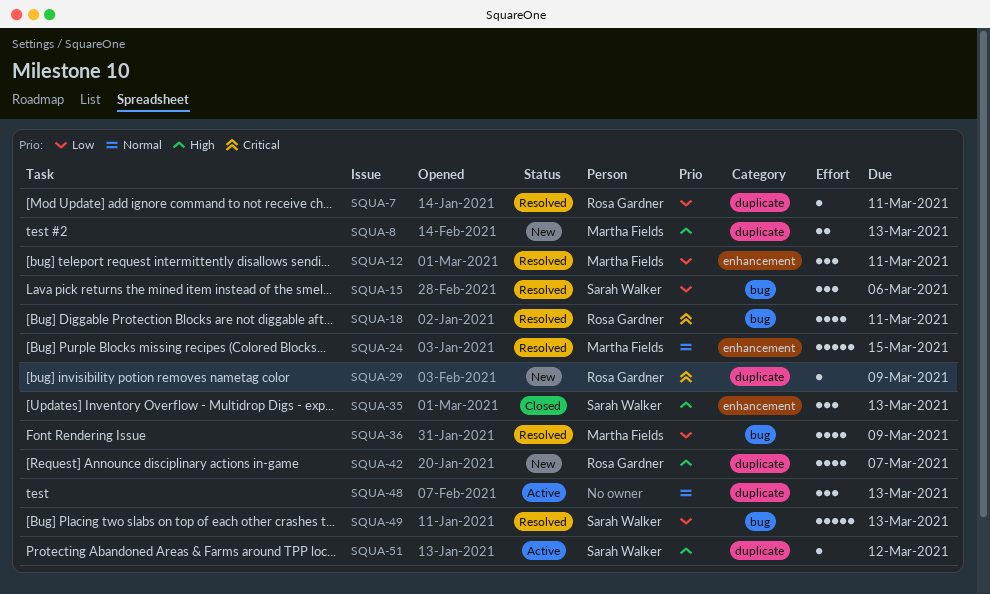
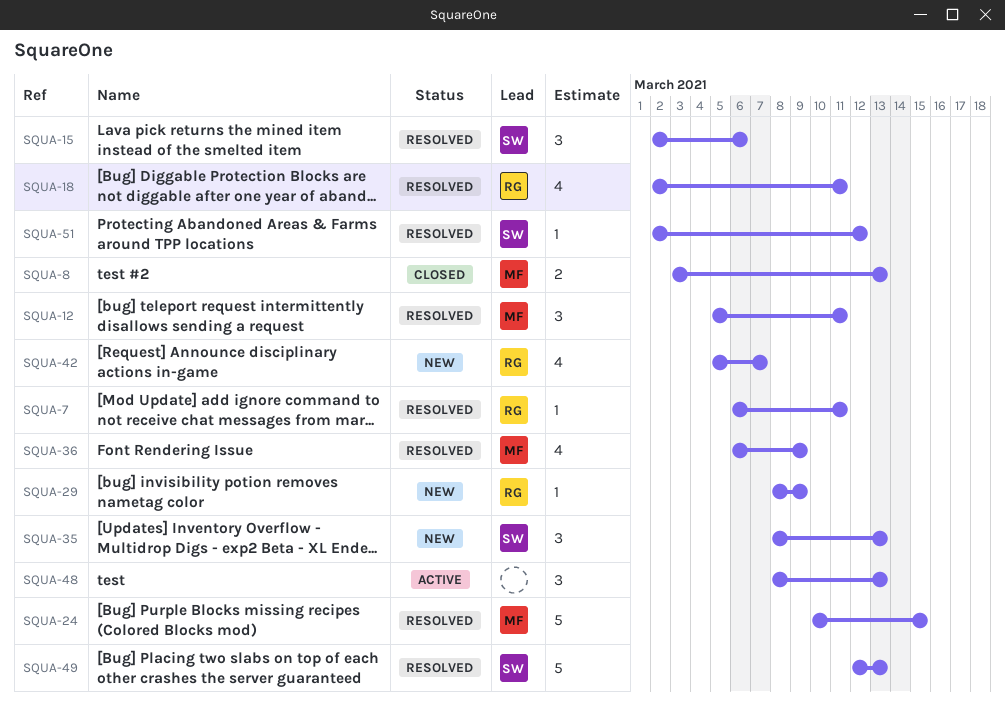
SQUA-8, status: New -> Closed
SQUA-35, status: Closed -> New
SQUA-51, status: Active -> Resolved

